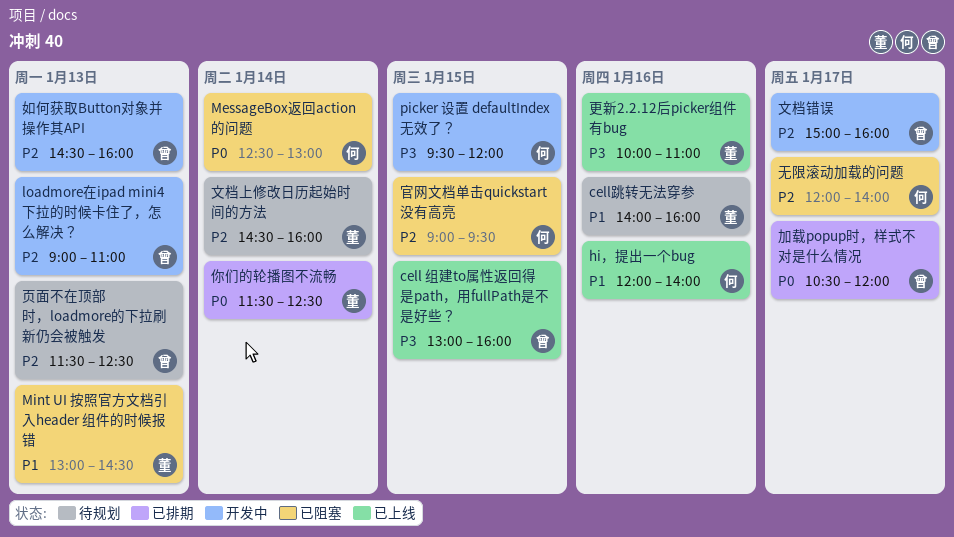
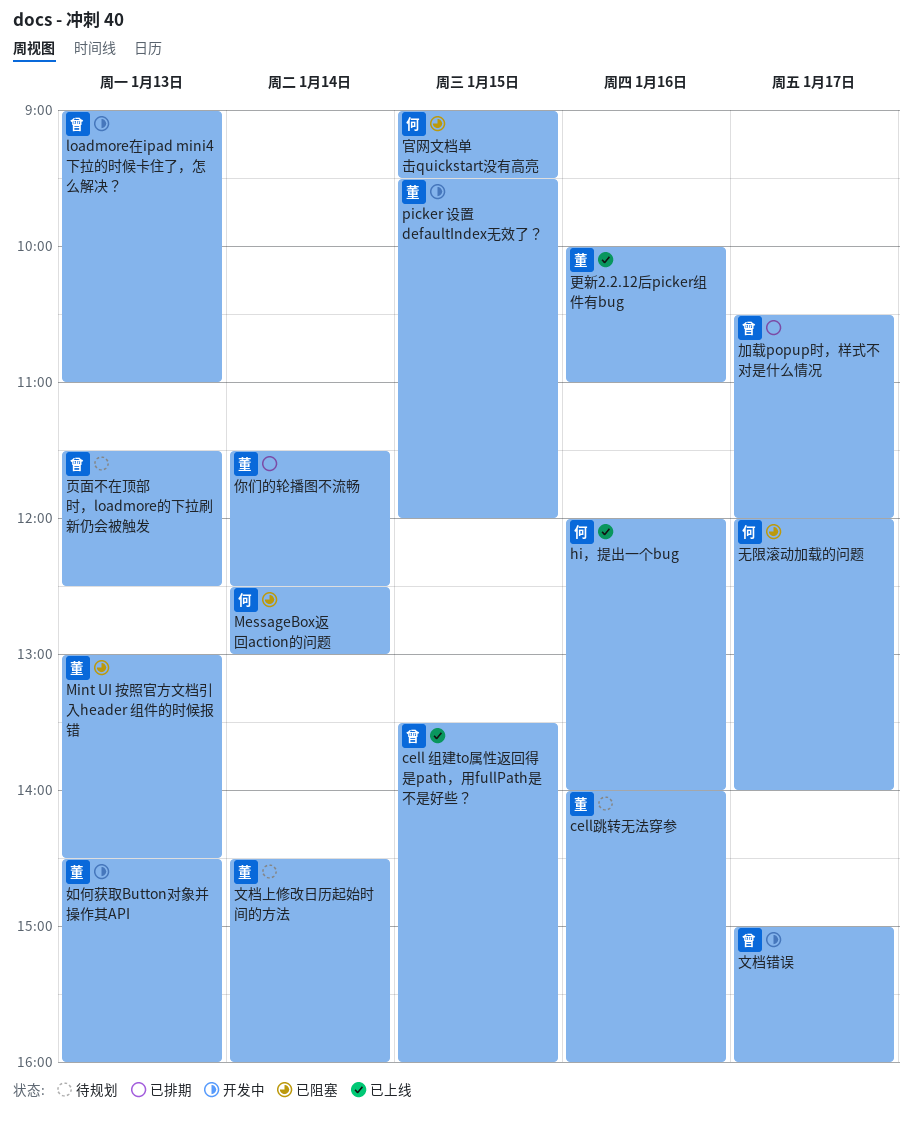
cell 组建to属性返回得是path，用fullPath是不是好些？, begins: 13:00 -> 13:30
picker 设置 defaultIndex无效了？, owner: 何 -> 董
如何获取Button对象并操作其API, owner: 曾 -> 董

